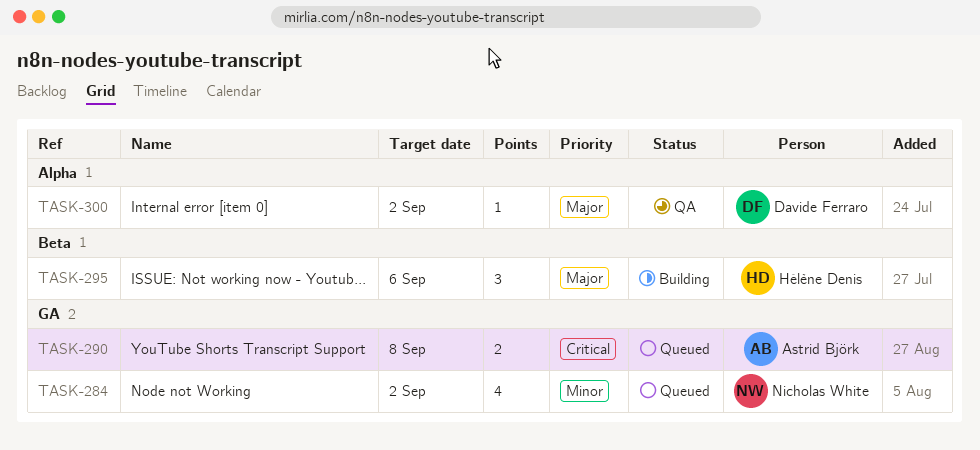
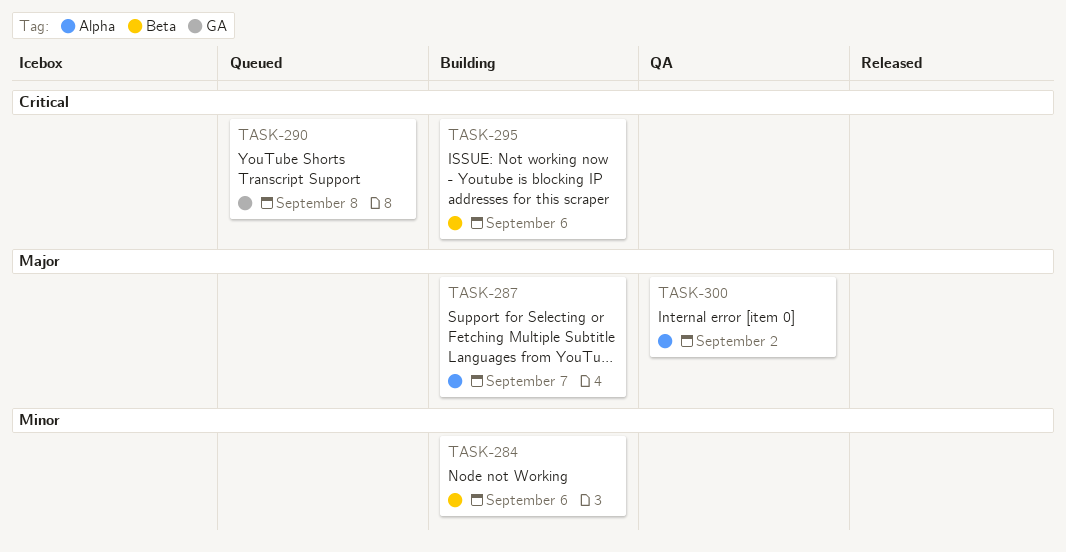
TASK-284, status: Queued -> Building
TASK-284, label: GA -> Beta
TASK-284, due: Sep 2 -> Sep 6
TASK-287: none -> present
TASK-295, priority: Major -> Critical

